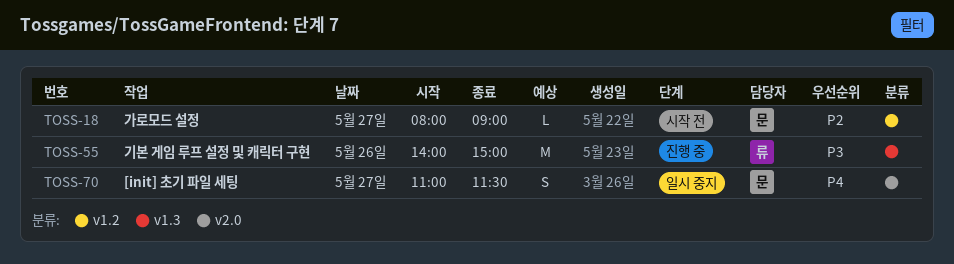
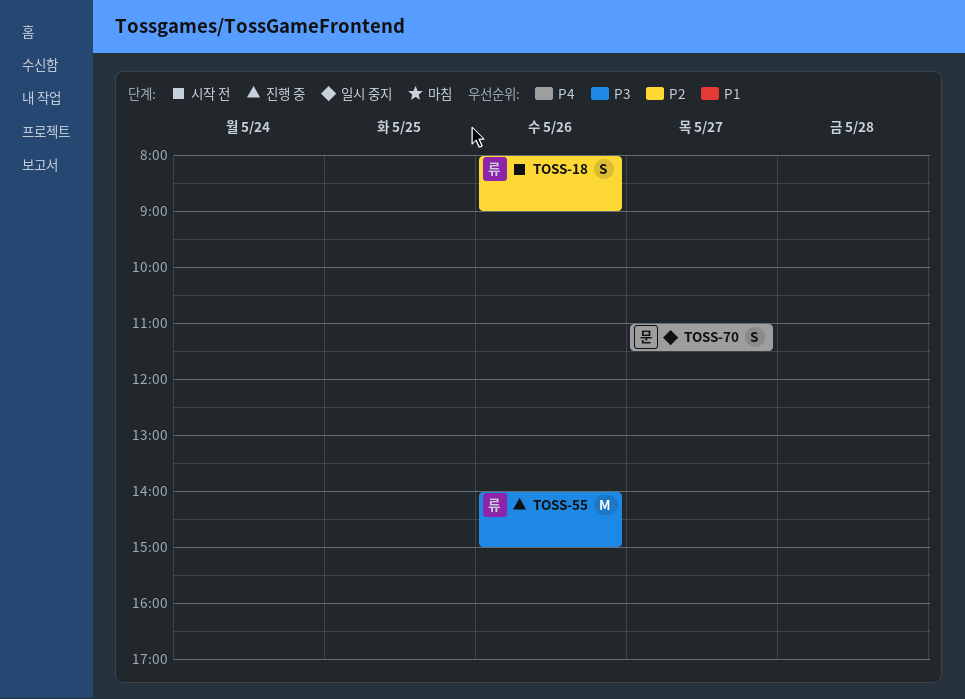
TOSS-18, owner: 문 -> 류
TOSS-18, estimate: L -> S
TOSS-18, day: May 27 -> May 26

